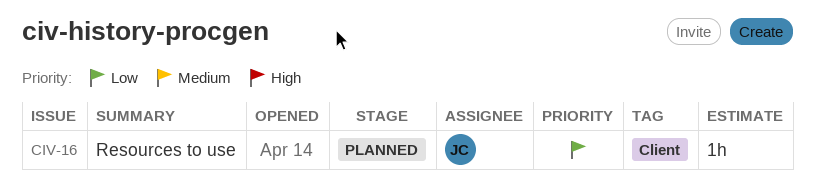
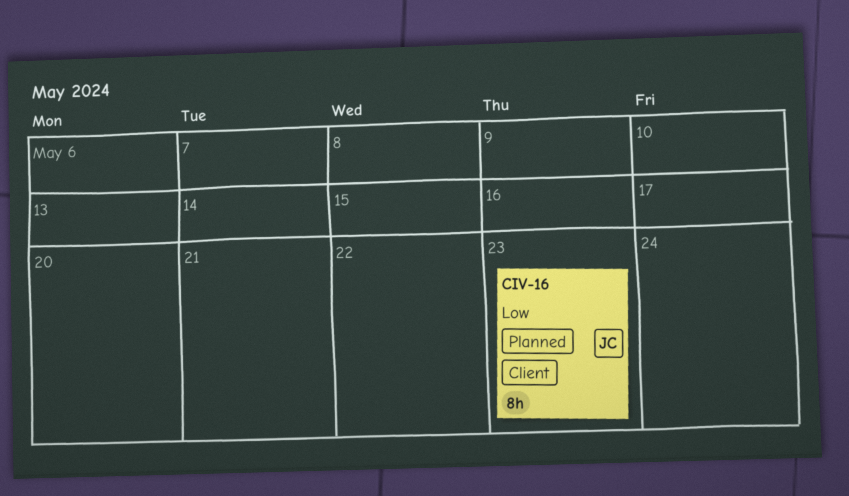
CIV-16, estimate: 1h -> 8h

